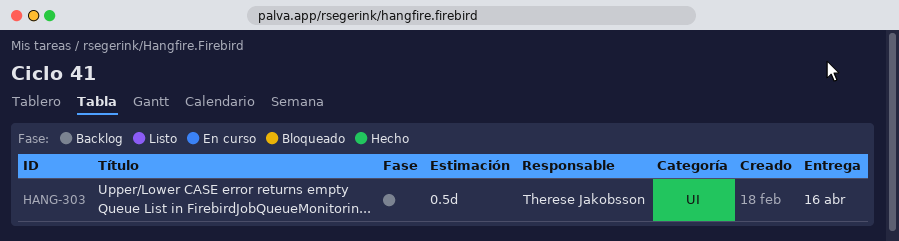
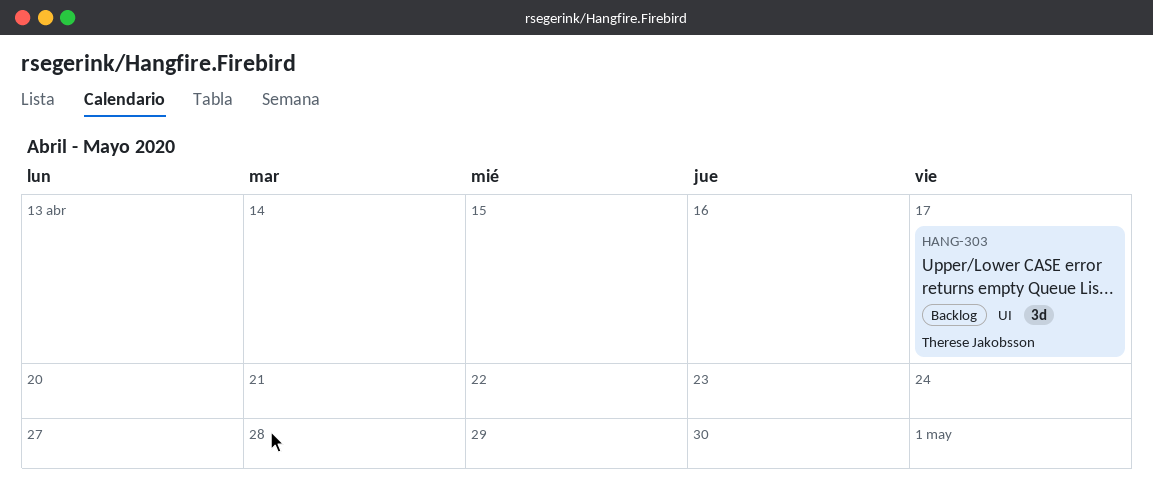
HANG-303, estimate: 0.5d -> 3d
HANG-303, due: Apr 16 -> Apr 17

